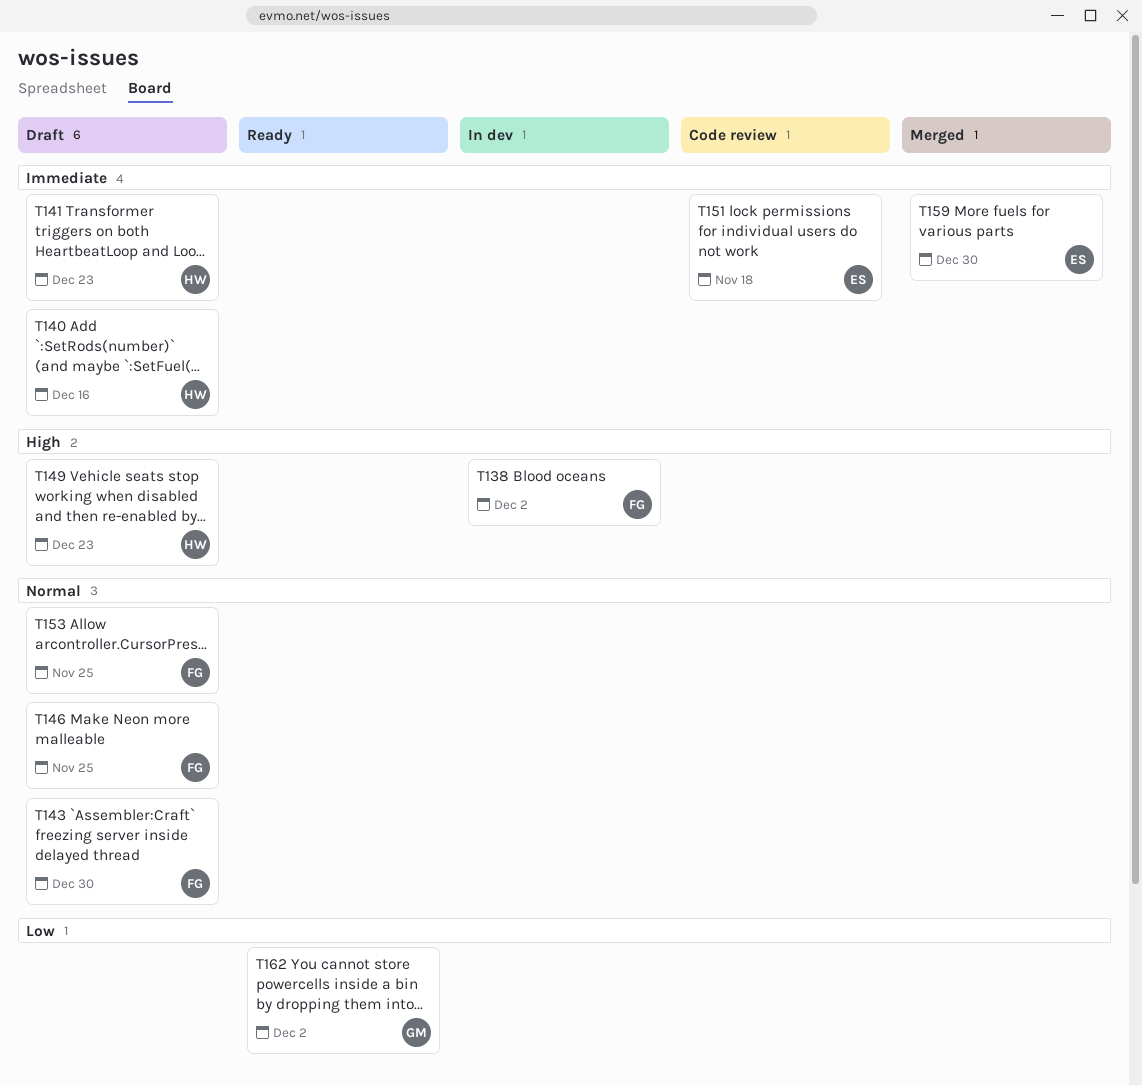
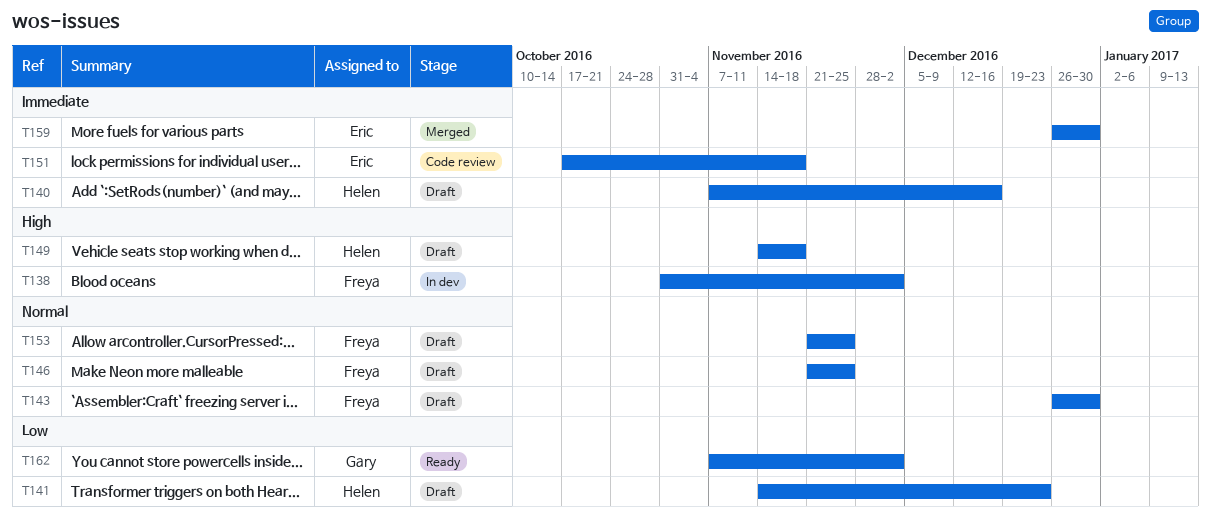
T141, priority: Immediate -> Low
T149, due: Dec 23 -> Nov 18

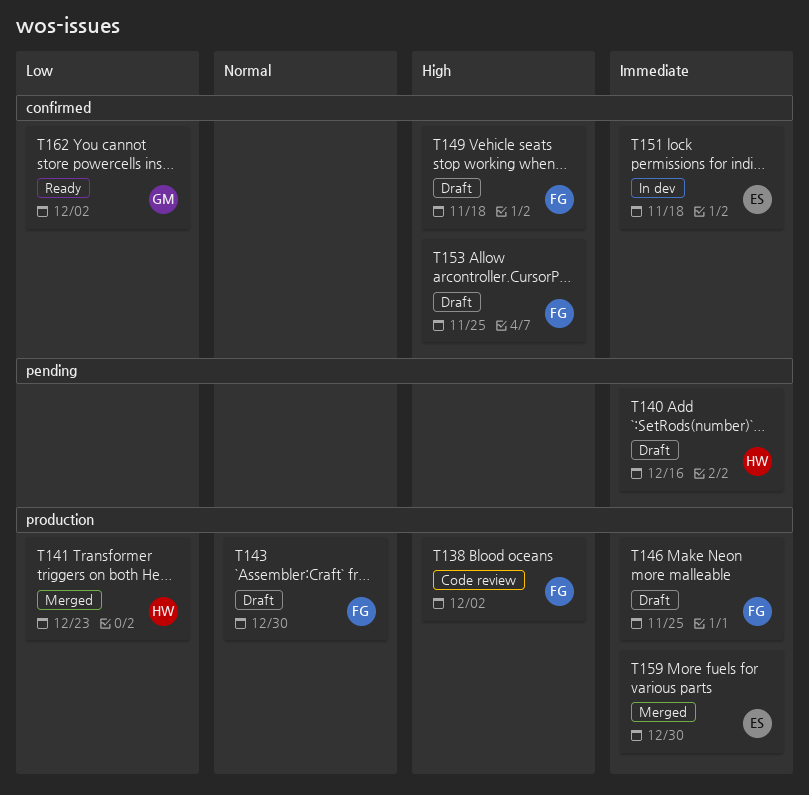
T138, status: In dev -> Code review
T141, status: Draft -> Merged
T146, priority: Normal -> Immediate
T149, owner: Helen -> Freya
T151, status: Code review -> In dev
T153, priority: Normal -> High

